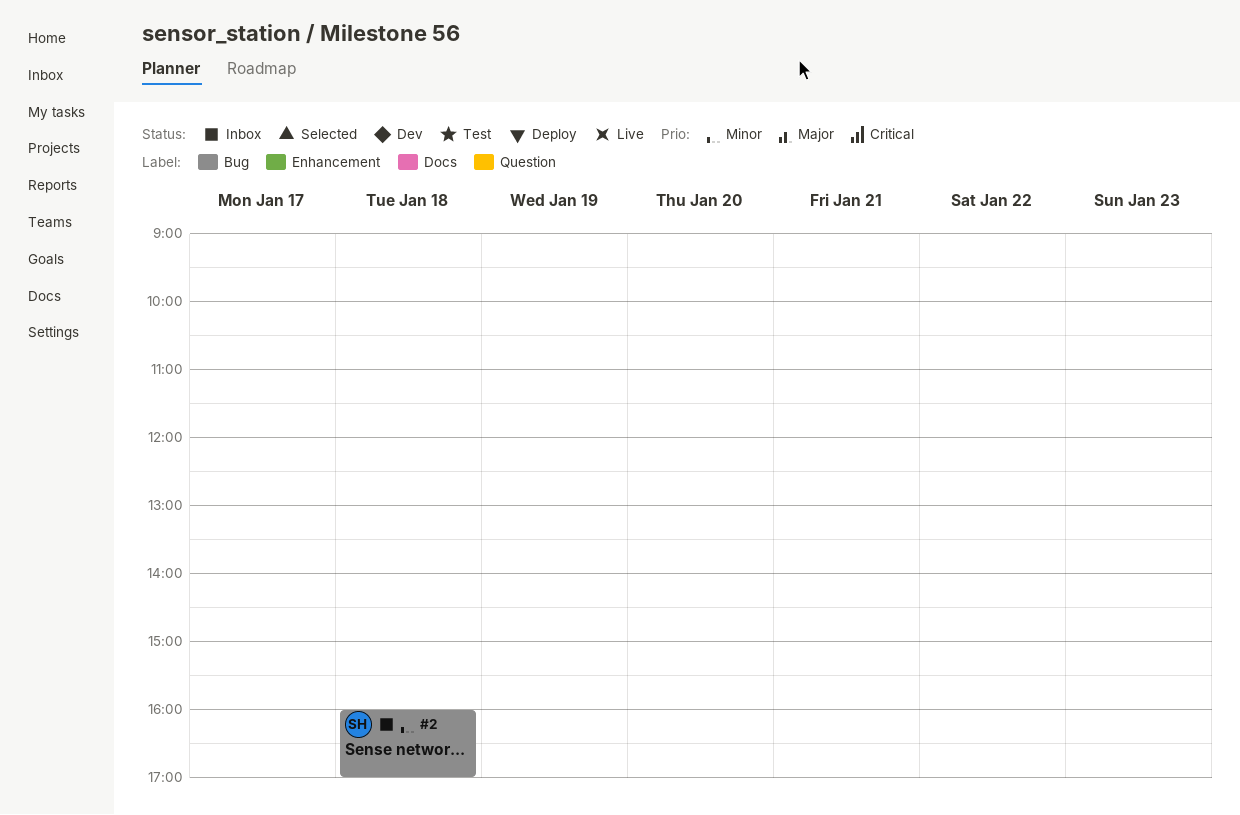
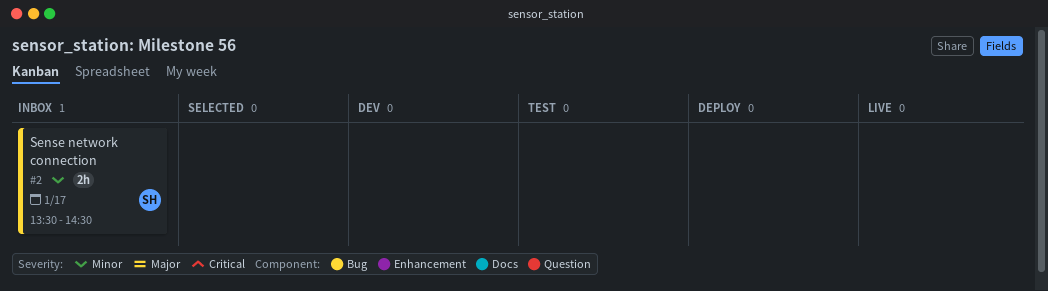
#2, day: Jan 18 -> Jan 17
#2, begins: 16:00 -> 13:30
#2, ends: 17:00 -> 14:30

